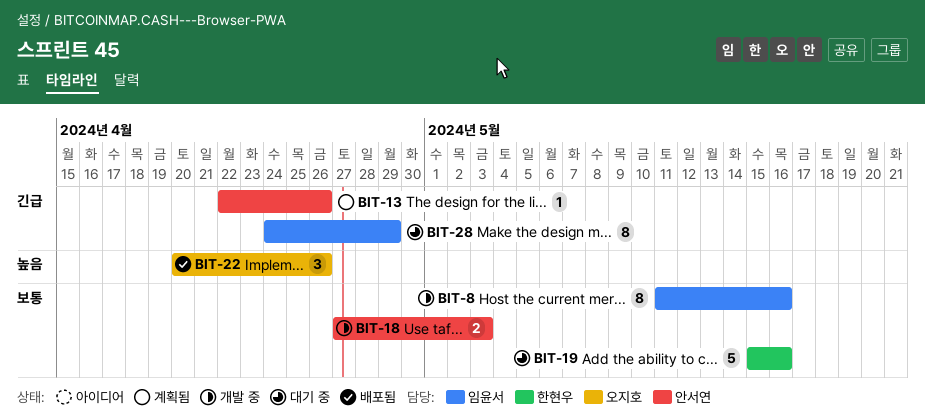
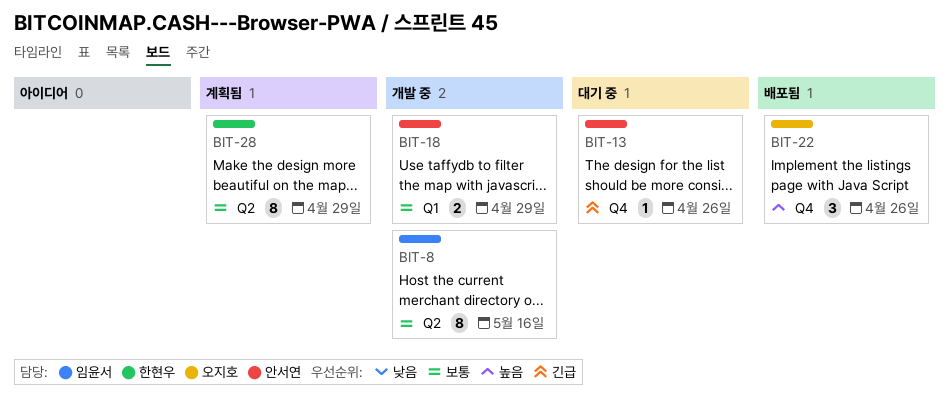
BIT-13, status: 계획됨 -> 대기 중
BIT-18, due: May 3 -> Apr 29
BIT-19: present -> none
BIT-28, status: 대기 중 -> 계획됨
BIT-28, owner: 임윤서 -> 한현우
BIT-28, priority: 긴급 -> 보통

